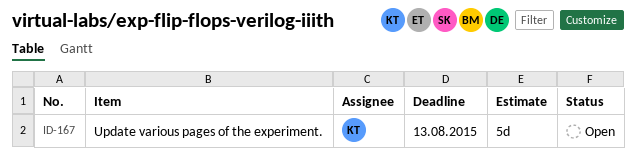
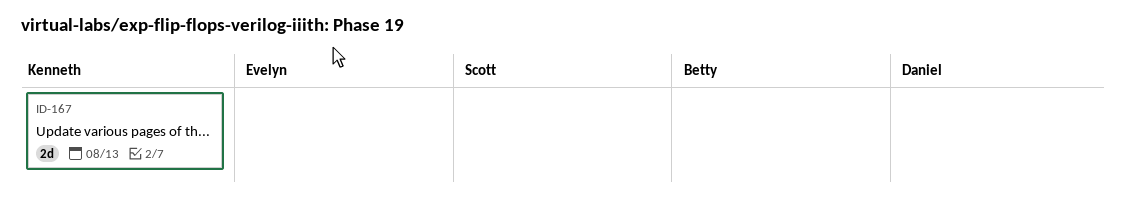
ID-167, estimate: 5d -> 2d

